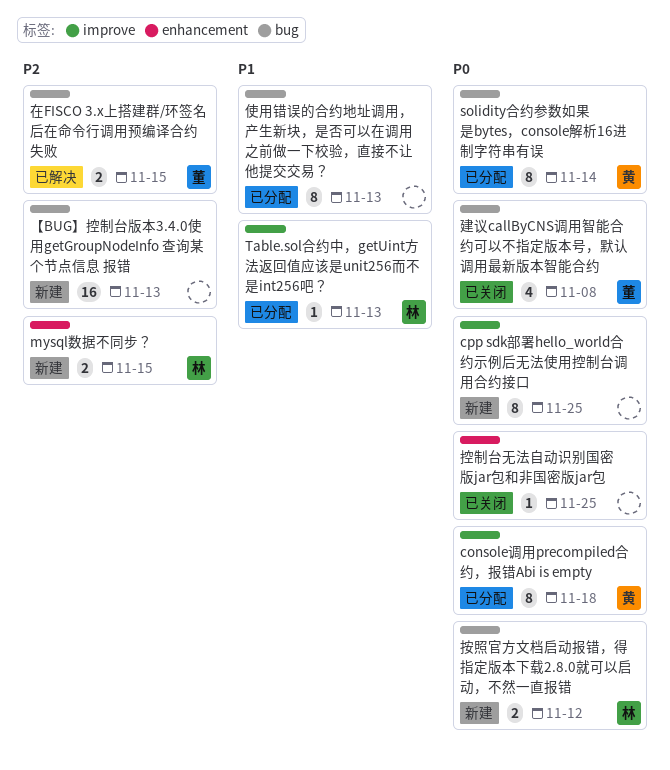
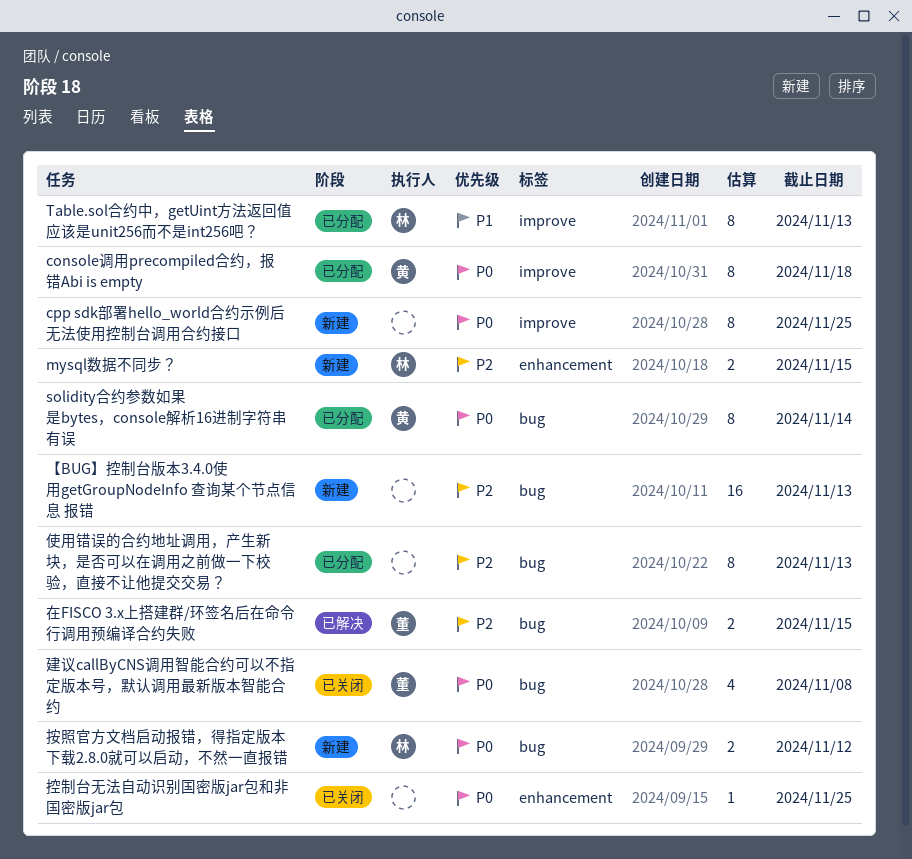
Table.sol合约中，getUint方法返回值应该是unit256而不是int256吧？, estimate: 1 -> 8
使用错误的合约地址调用，产生新块，是否可以在调用之前做一下校验，直接不让他提交交易？, priority: P1 -> P2

